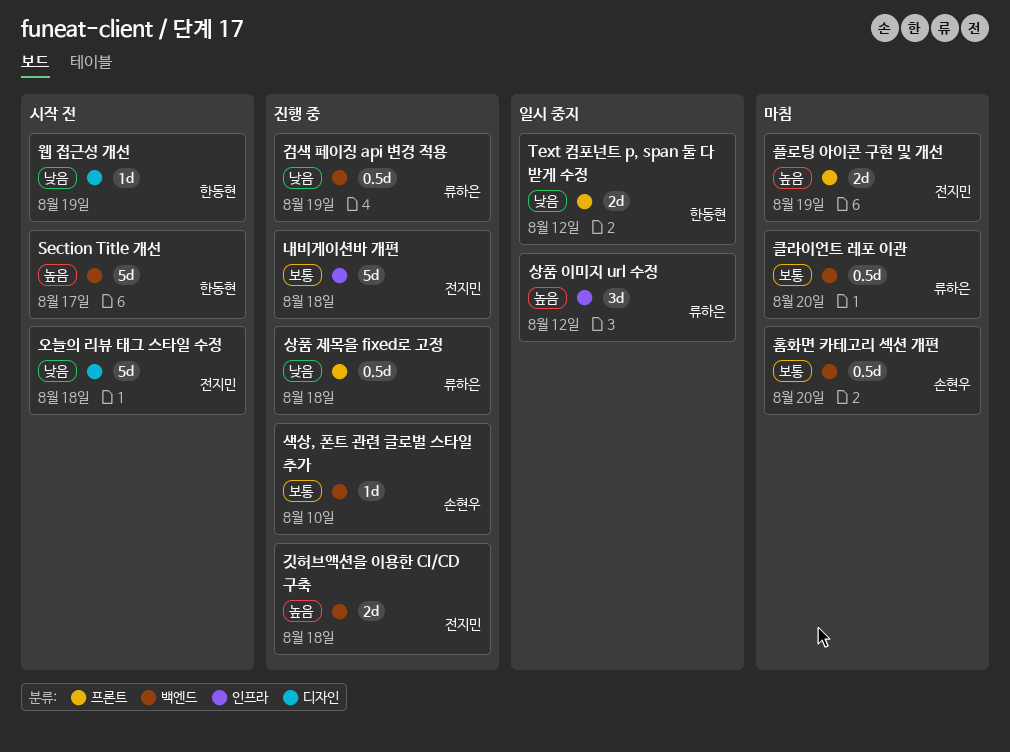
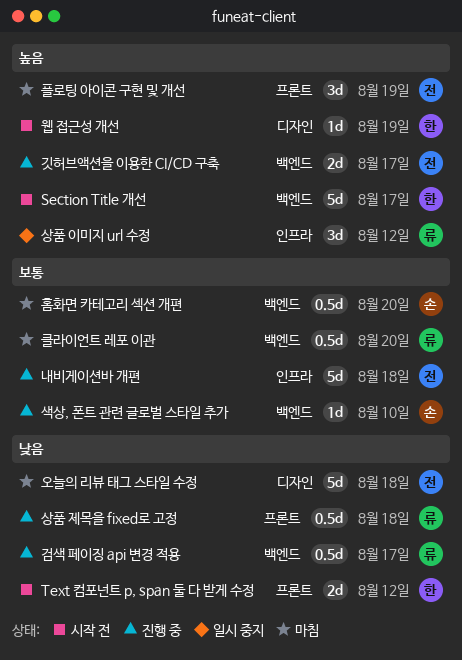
Text 컴포넌트 p, span 둘 다 받게 수정, status: 일시 중지 -> 시작 전
검색 페이징 api 변경 적용, due: Aug 19 -> Aug 17
깃허브액션을 이용한 CI/CD 구축, due: Aug 18 -> Aug 17
오늘의 리뷰 태그 스타일 수정, status: 시작 전 -> 마침
웹 접근성 개선, priority: 낮음 -> 높음
플로팅 아이콘 구현 및 개선, estimate: 2d -> 3d

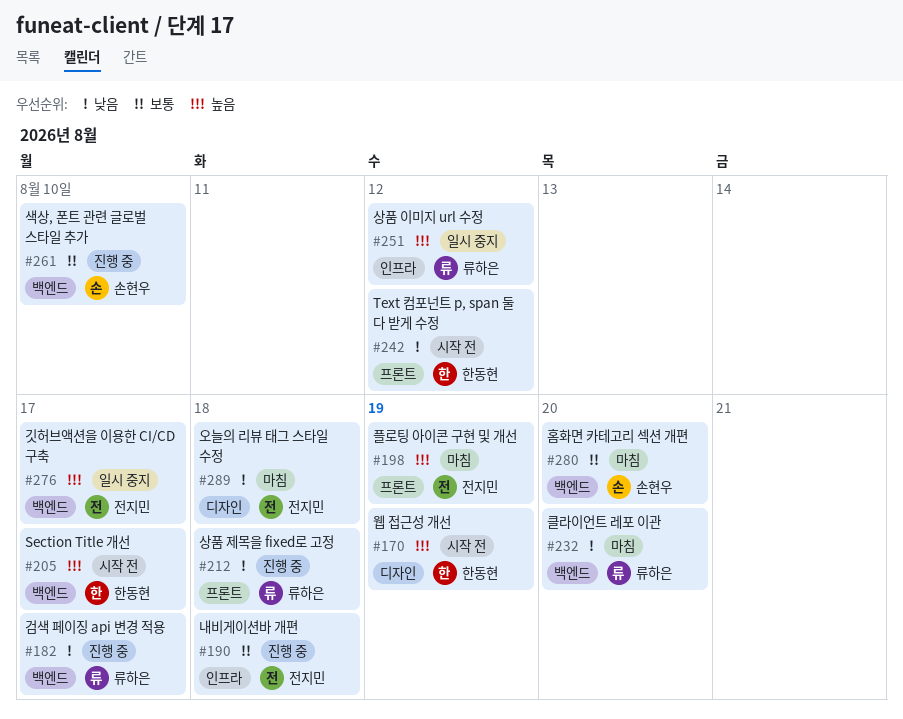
깃허브액션을 이용한 CI/CD 구축, status: 진행 중 -> 일시 중지
클라이언트 레포 이관, priority: 보통 -> 낮음

